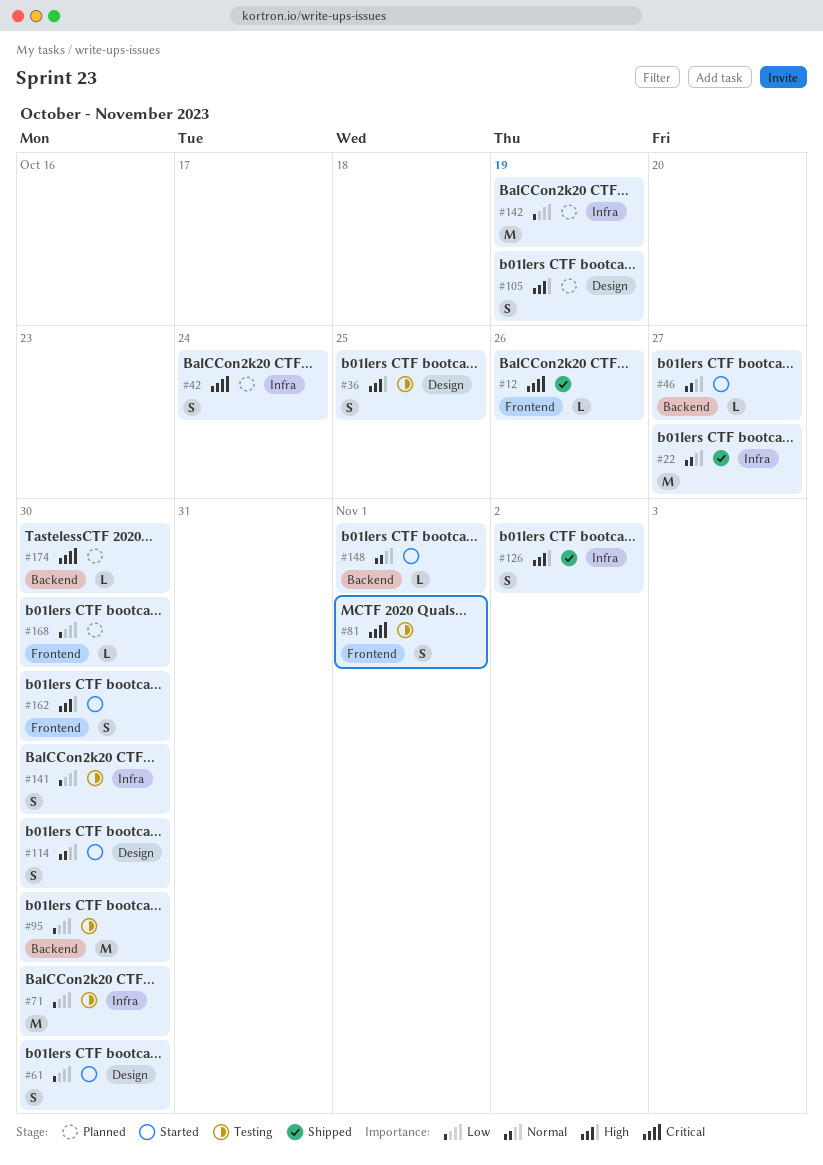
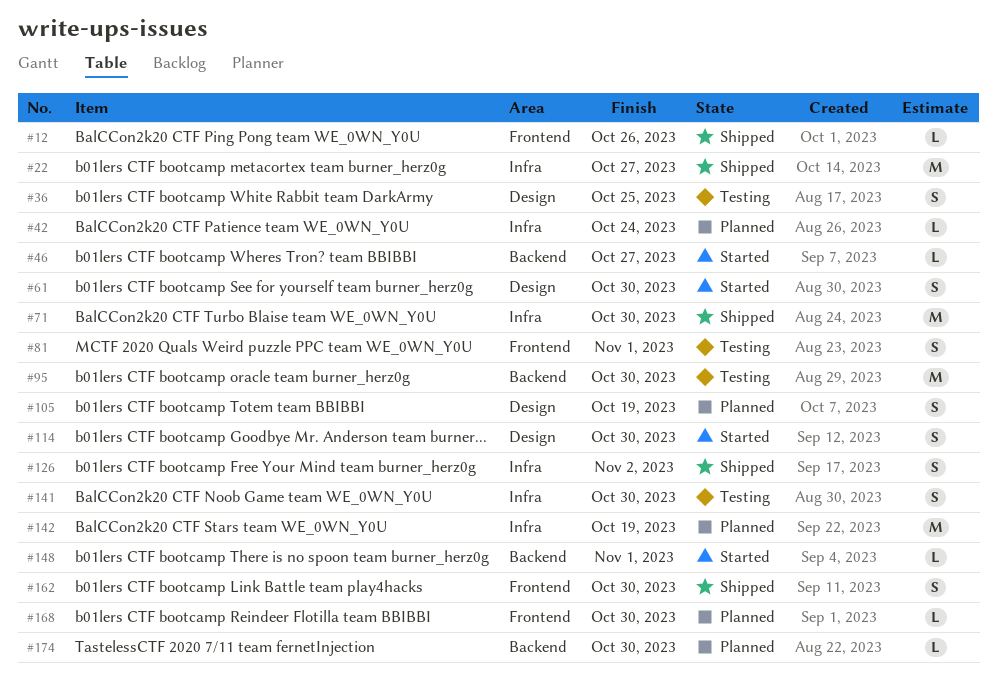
#42, estimate: S -> L
#71, status: Testing -> Shipped
#162, status: Started -> Shipped

